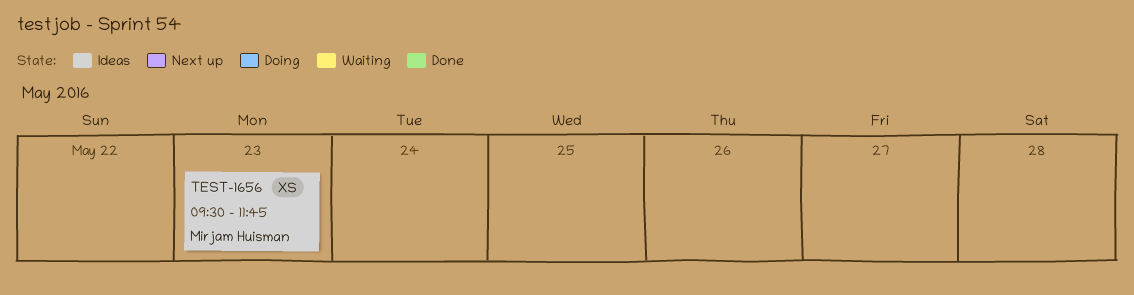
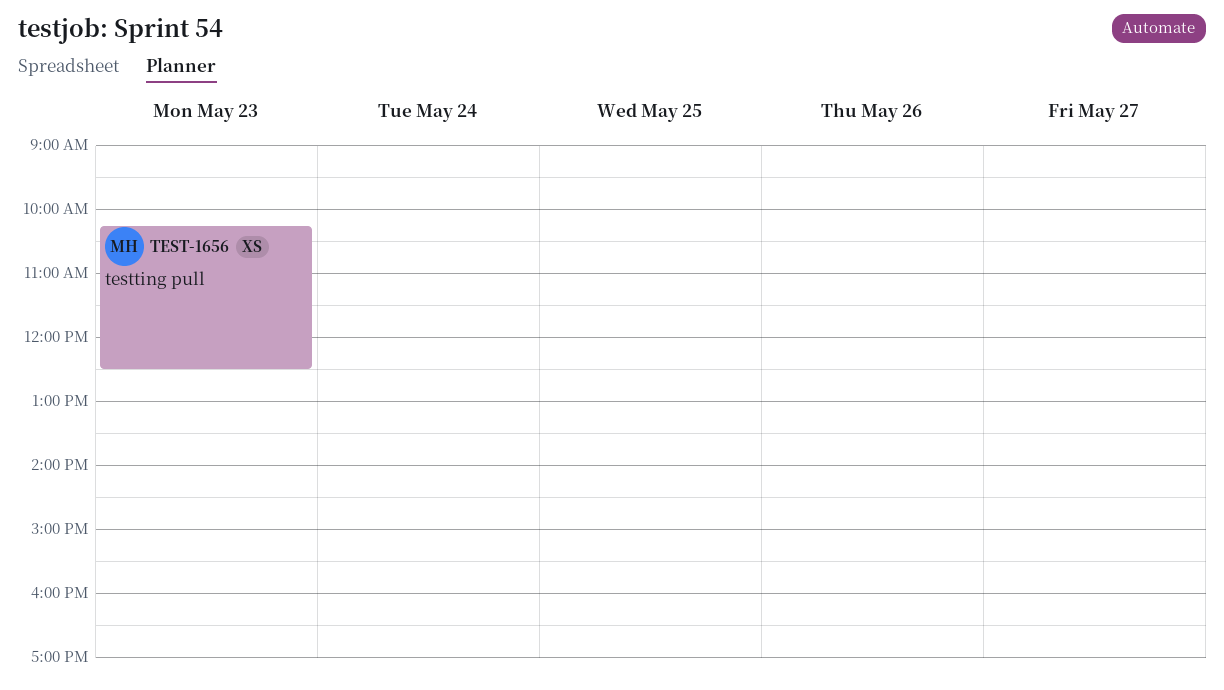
TEST-1656, begins: 09:30 -> 10:15
TEST-1656, ends: 11:45 -> 12:30

